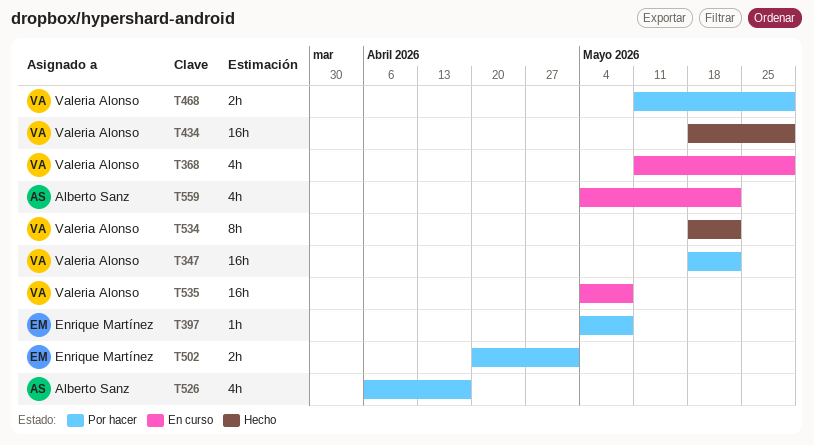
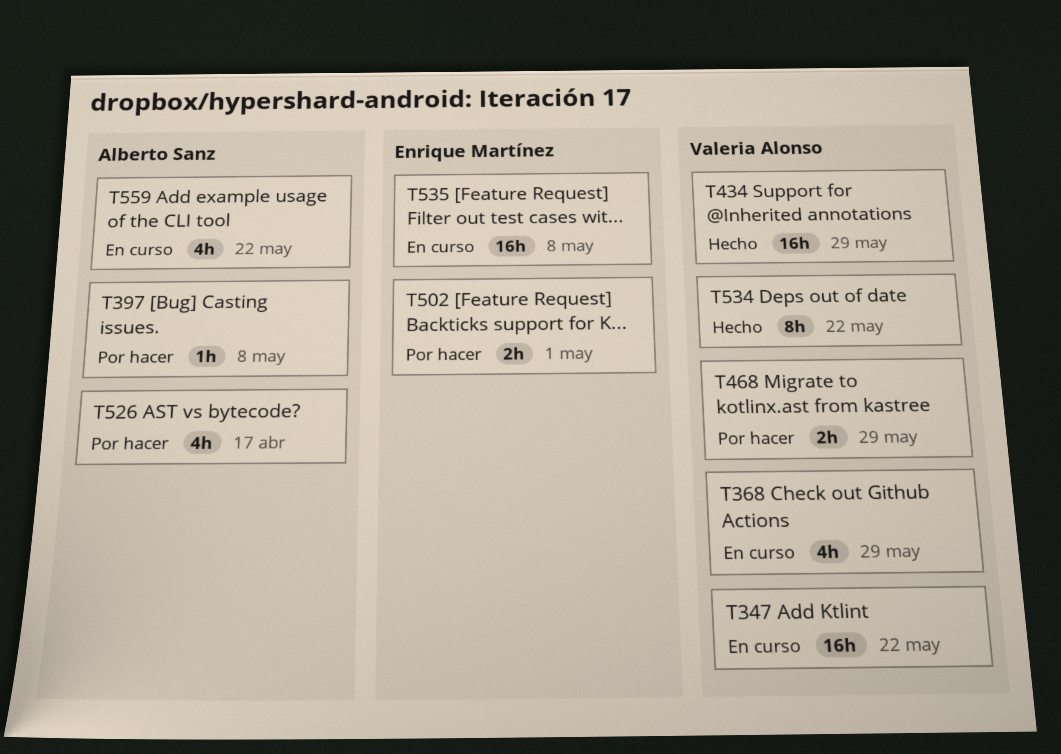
T347, status: Por hacer -> En curso
T397, owner: Enrique Martínez -> Alberto Sanz
T535, owner: Valeria Alonso -> Enrique Martínez

